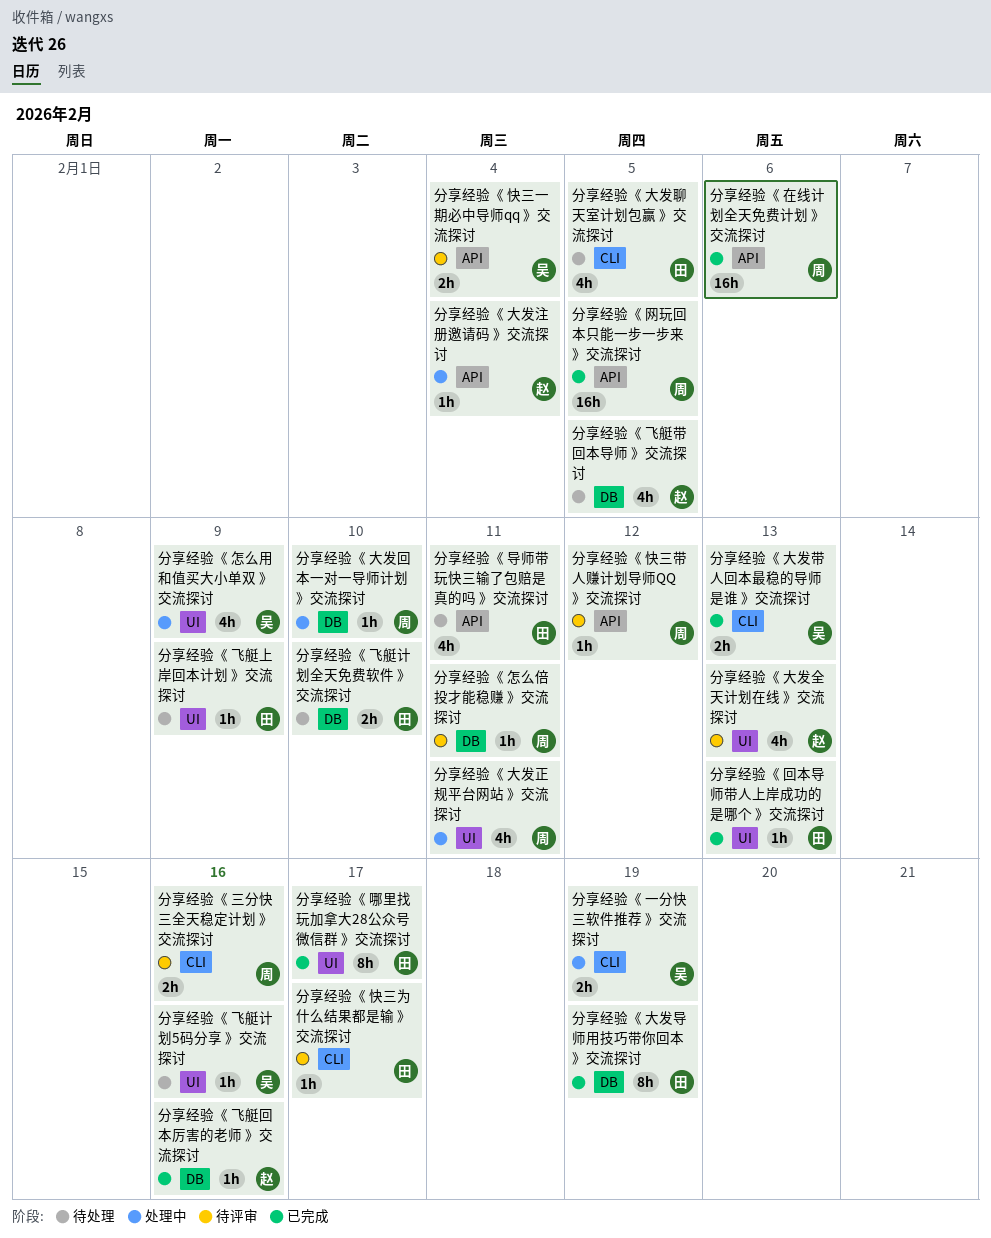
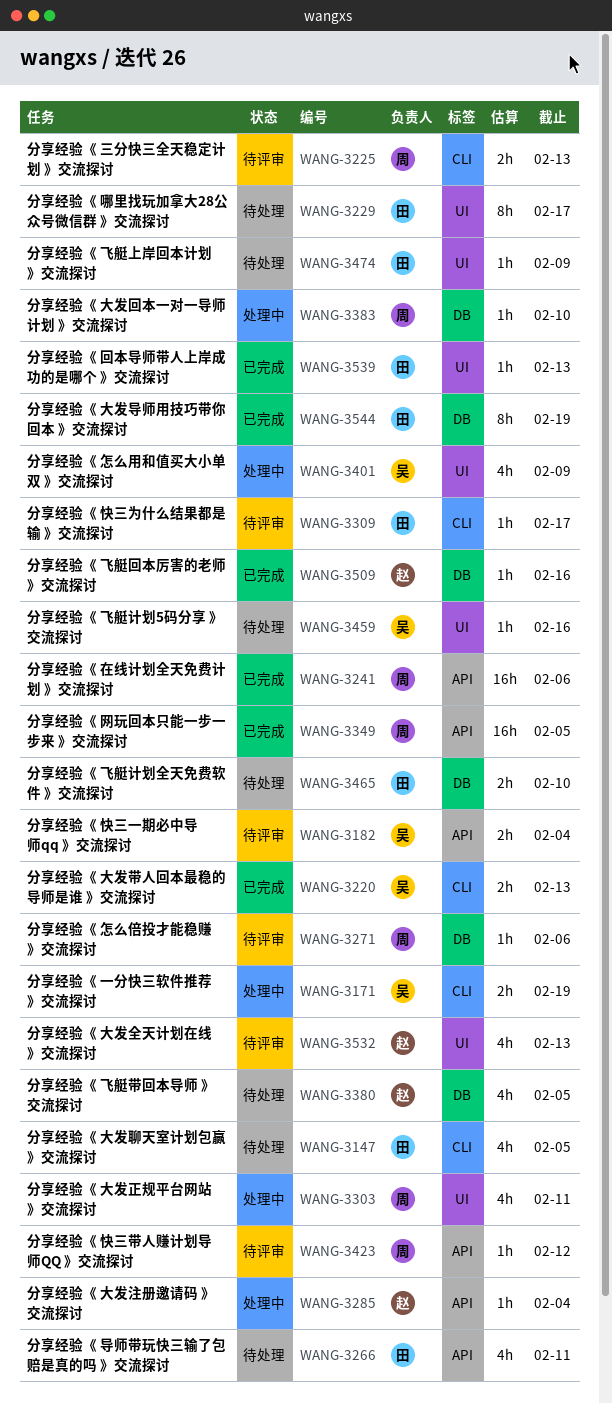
分享经验《 三分快三全天稳定计划 》交流探讨, due: Feb 16 -> Feb 13
分享经验《 哪里找玩加拿大28公众号微信群 》交流探讨, status: 已完成 -> 待处理
分享经验《 怎么倍投才能稳赚 》交流探讨, due: Feb 11 -> Feb 6

